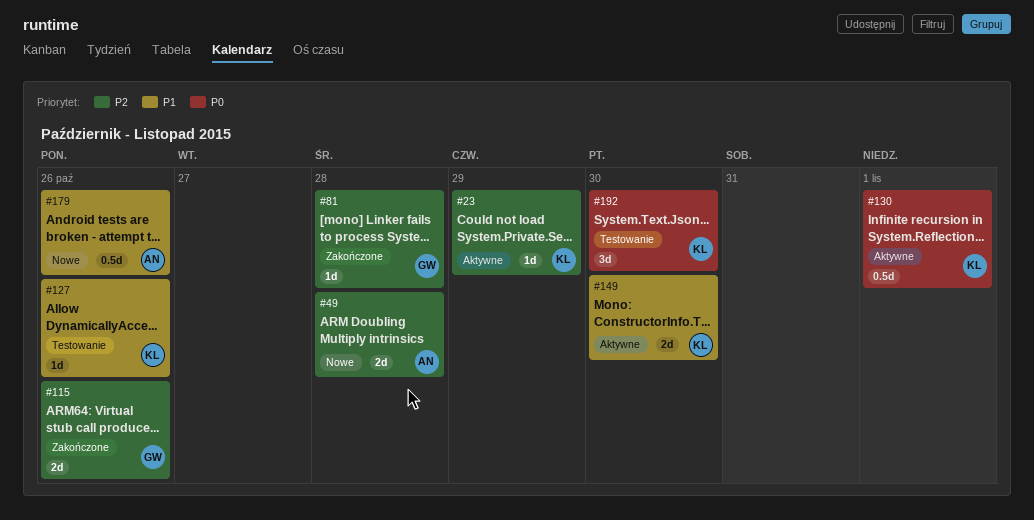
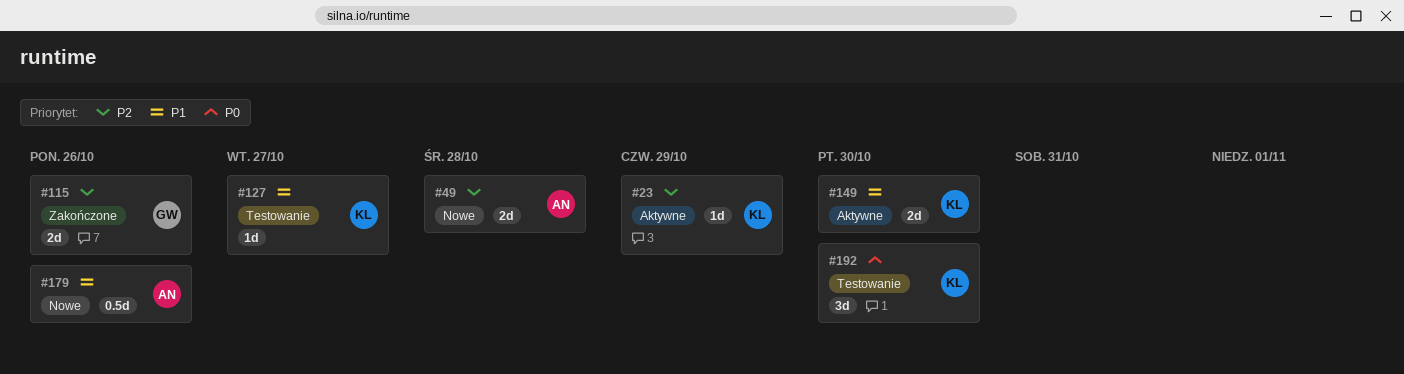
#81: present -> none
#127, due: Oct 26 -> Oct 27
#130: present -> none

